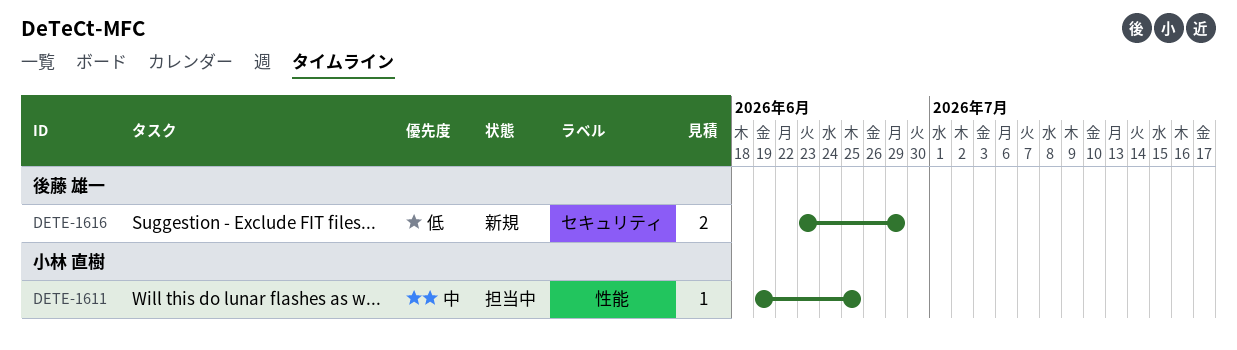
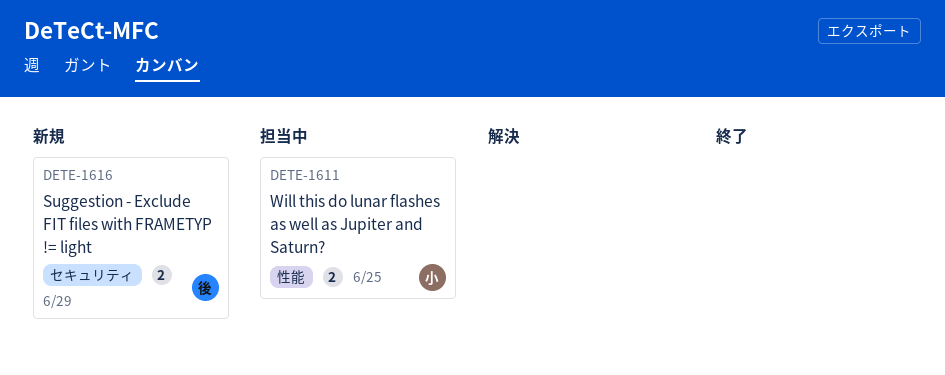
DETE-1611, estimate: 1 -> 2

